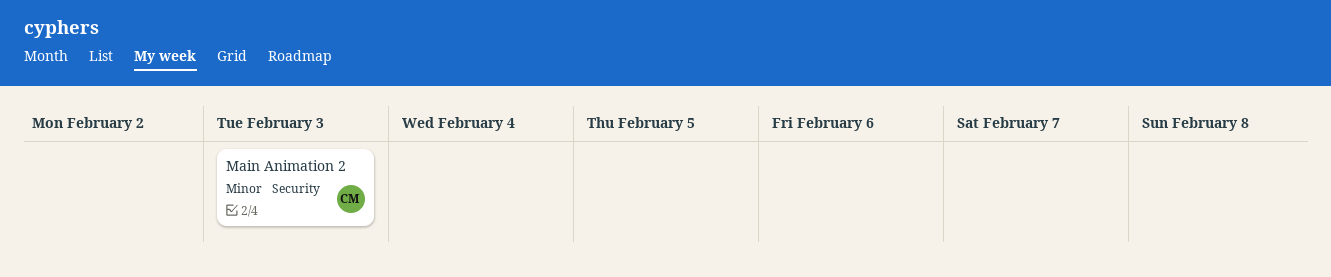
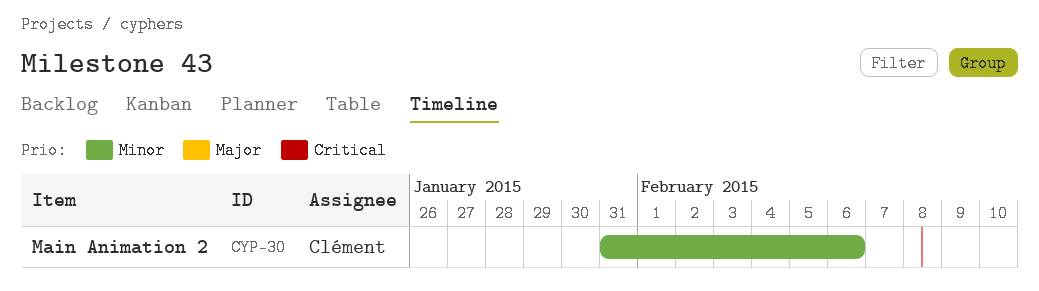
Main Animation 2, due: Feb 3 -> Feb 6

